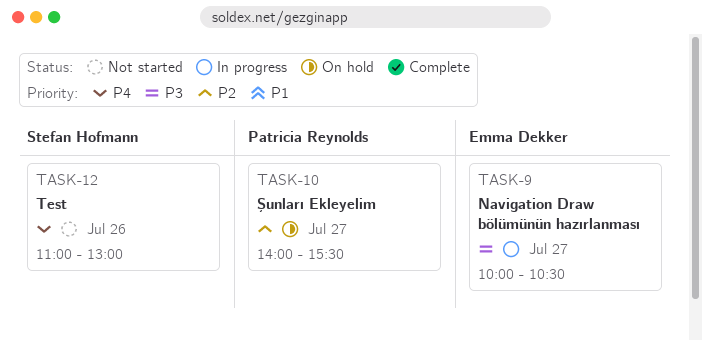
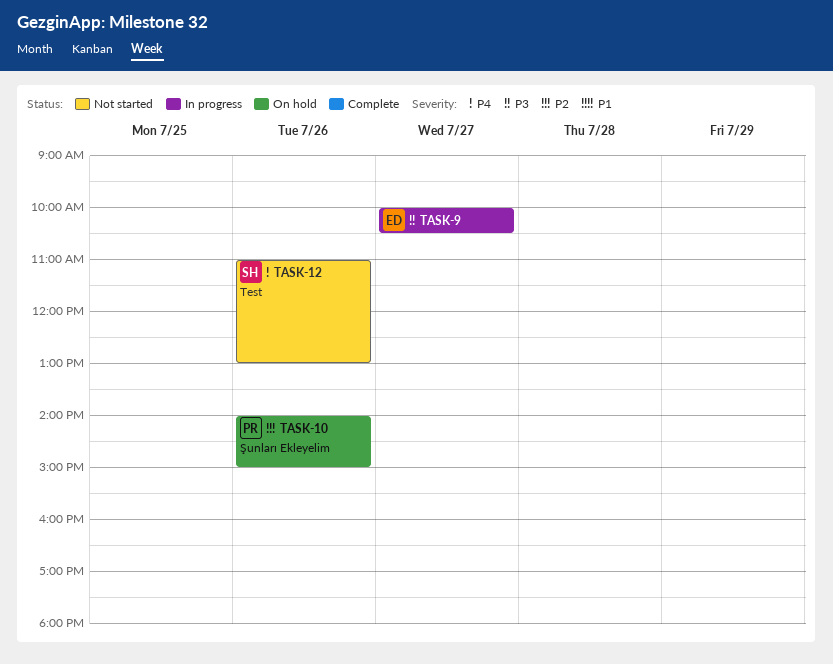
TASK-10, day: Jul 27 -> Jul 26
TASK-10, ends: 15:30 -> 15:00

